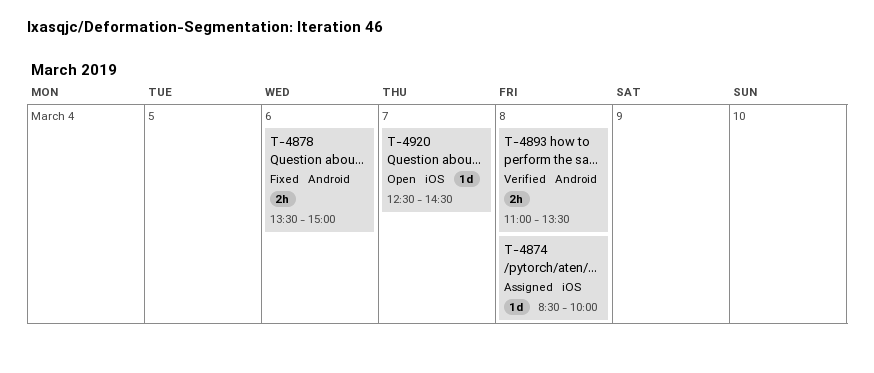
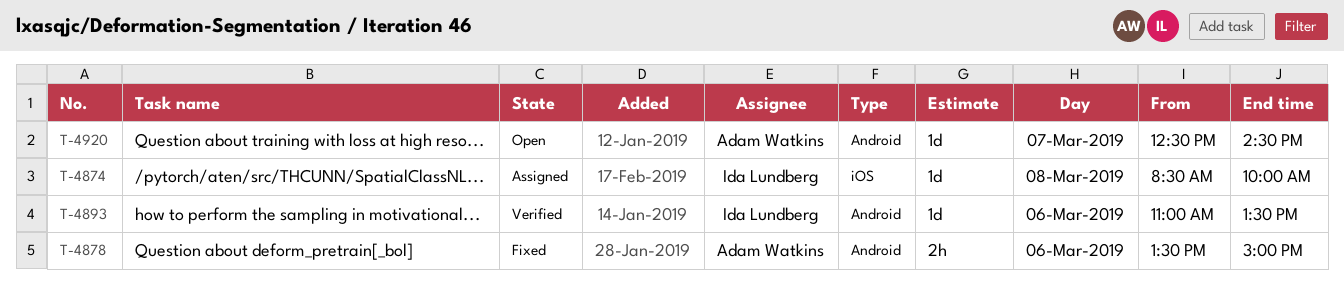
T-4893, estimate: 2h -> 1d
T-4893, day: Mar 8 -> Mar 6
T-4920, label: iOS -> Android

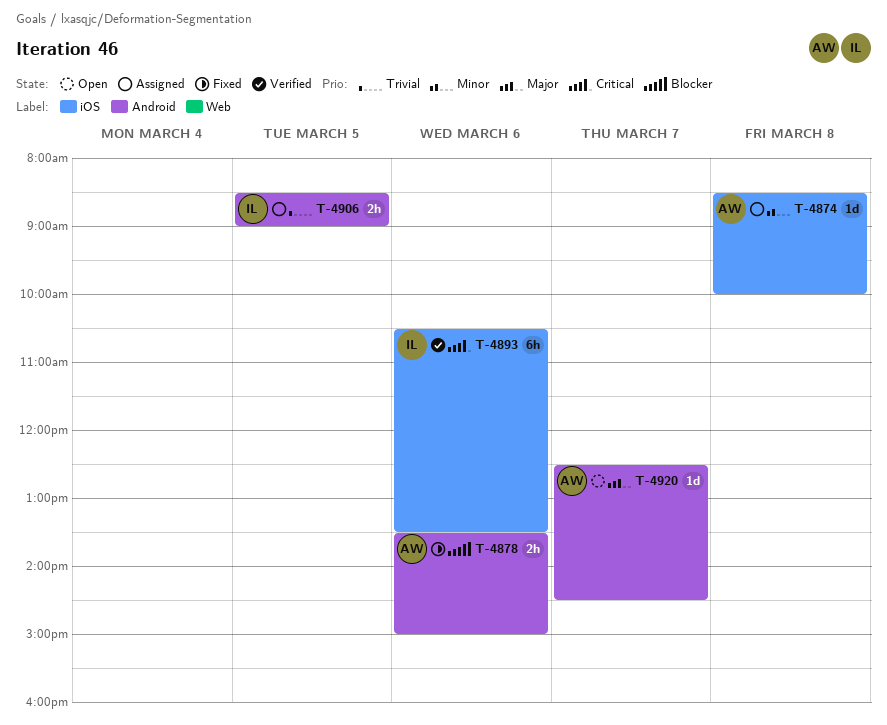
T-4874, owner: Ida Lundberg -> Adam Watkins
T-4893, label: Android -> iOS
T-4893, estimate: 1d -> 6h
T-4893, begins: 11:00 -> 10:30
T-4906: none -> present

